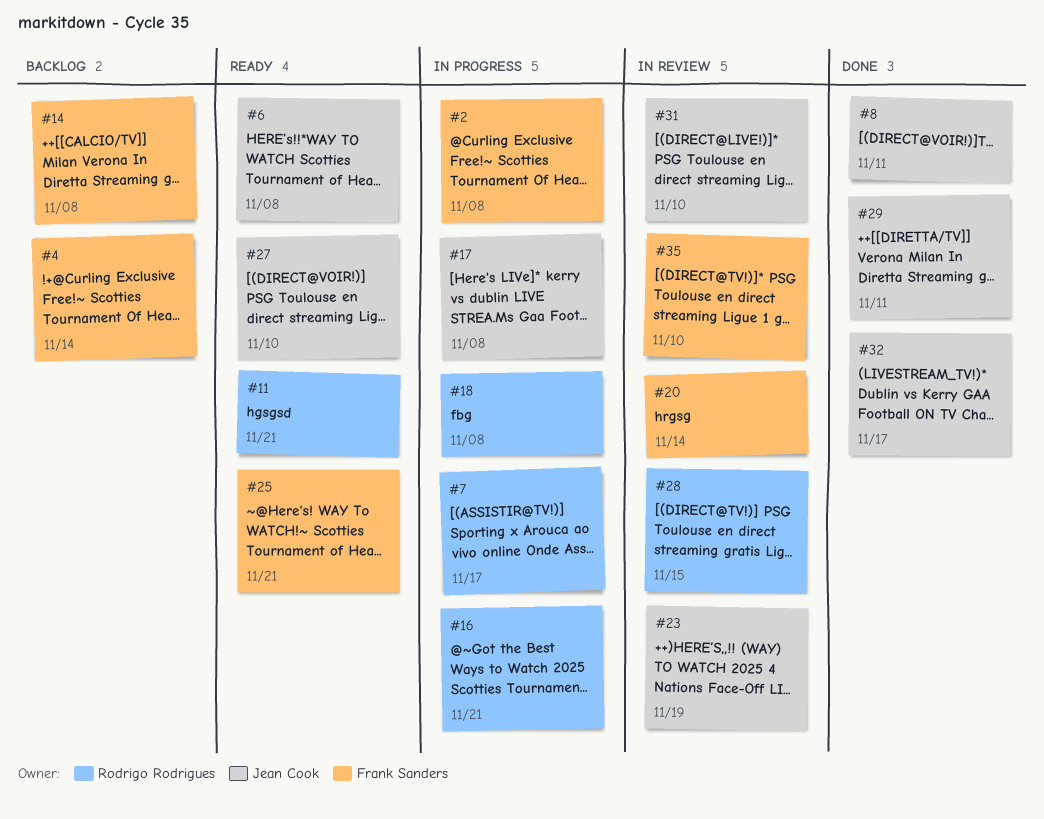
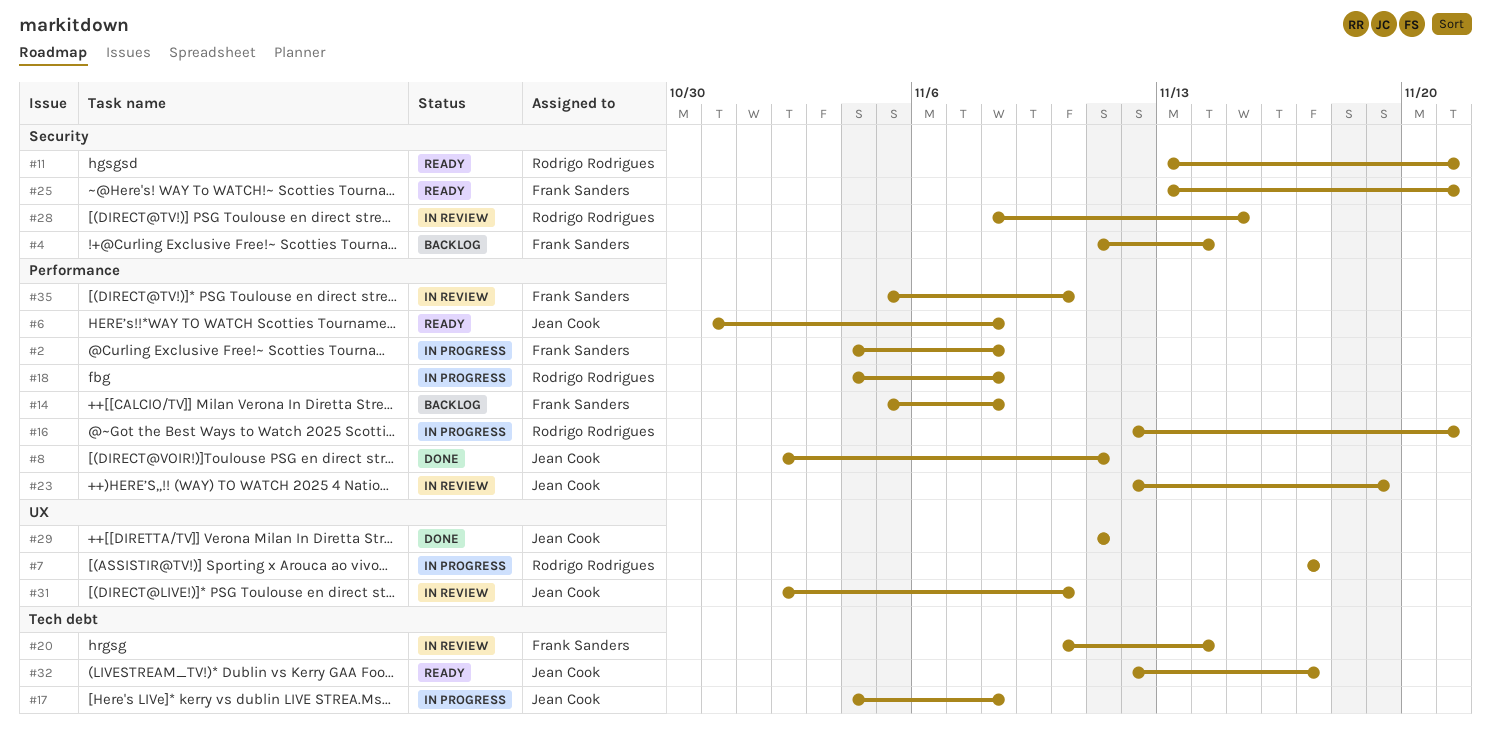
#27: present -> none
#32, status: Done -> Ready

